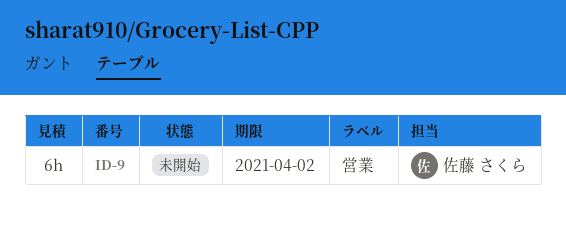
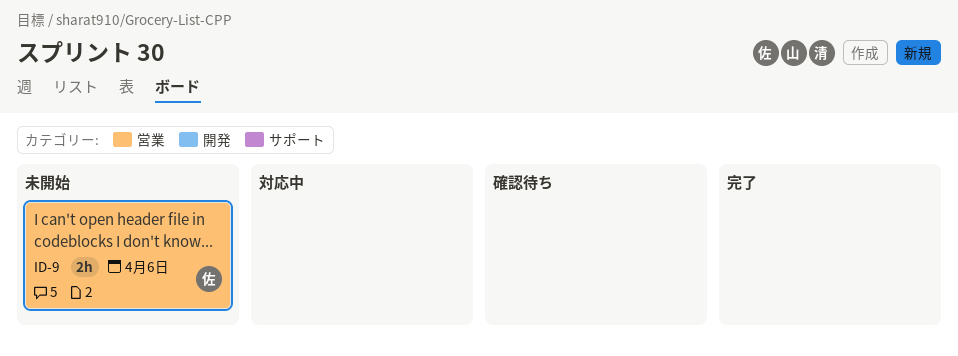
ID-9, estimate: 6h -> 2h
ID-9, due: Apr 2 -> Apr 6

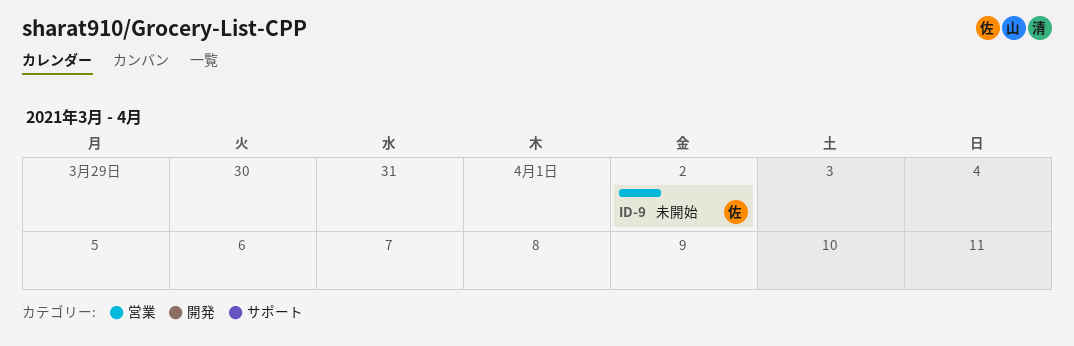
ID-9, due: Apr 6 -> Apr 2

